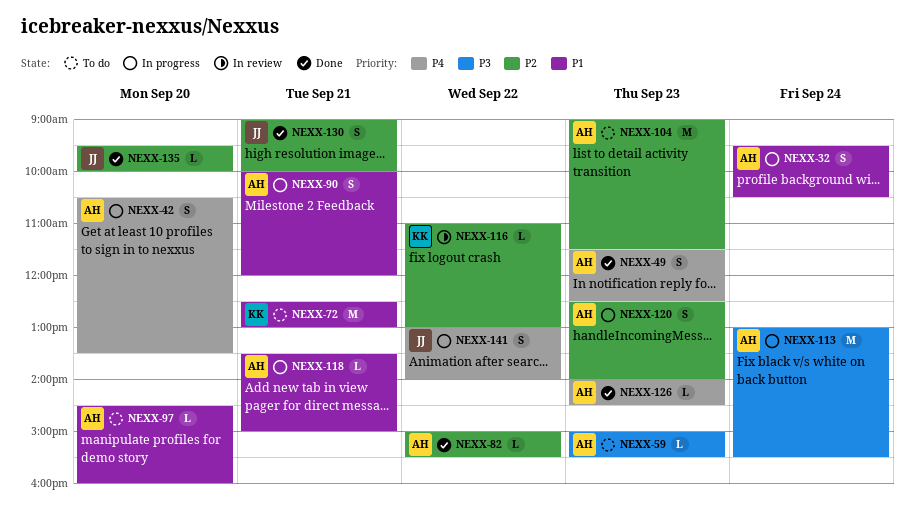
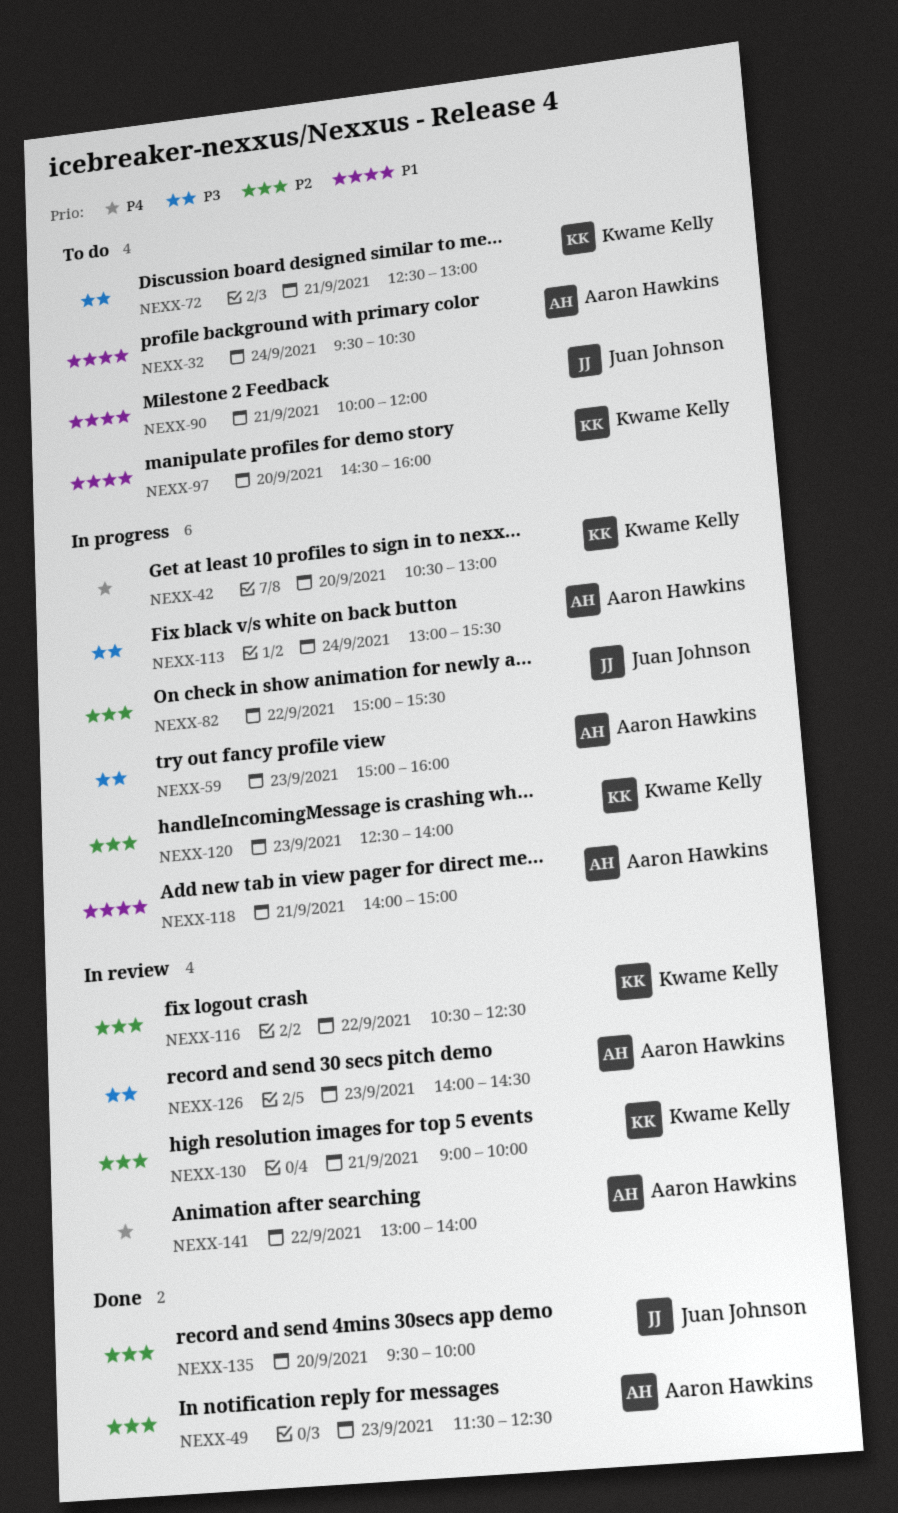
NEXX-32, status: In progress -> To do
NEXX-42, owner: Aaron Hawkins -> Kwame Kelly
NEXX-42, ends: 13:30 -> 13:00
NEXX-49, priority: P4 -> P2
NEXX-59, status: To do -> In progress
NEXX-59, ends: 15:30 -> 16:00
NEXX-72, priority: P1 -> P3
NEXX-82, status: Done -> In progress
NEXX-82, owner: Aaron Hawkins -> Juan Johnson
NEXX-90, status: In progress -> To do
NEXX-90, owner: Aaron Hawkins -> Juan Johnson
NEXX-97, owner: Aaron Hawkins -> Kwame Kelly
NEXX-104: present -> none
NEXX-116, begins: 11:00 -> 10:30
NEXX-116, ends: 13:00 -> 12:30
NEXX-118, begins: 13:30 -> 14:00
NEXX-120, owner: Aaron Hawkins -> Kwame Kelly
NEXX-126, status: Done -> In review
NEXX-126, priority: P4 -> P3
NEXX-130, status: Done -> In review
NEXX-130, owner: Juan Johnson -> Kwame Kelly
NEXX-141, status: In progress -> In review
NEXX-141, owner: Juan Johnson -> Aaron Hawkins

